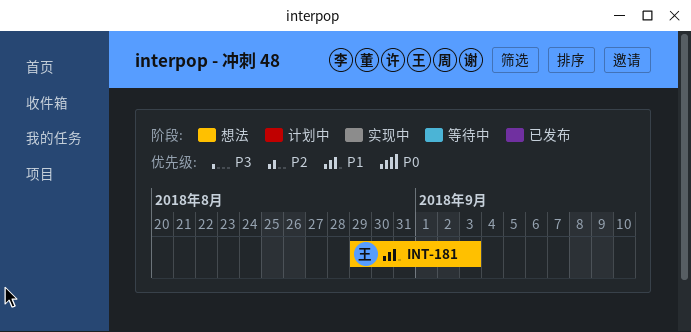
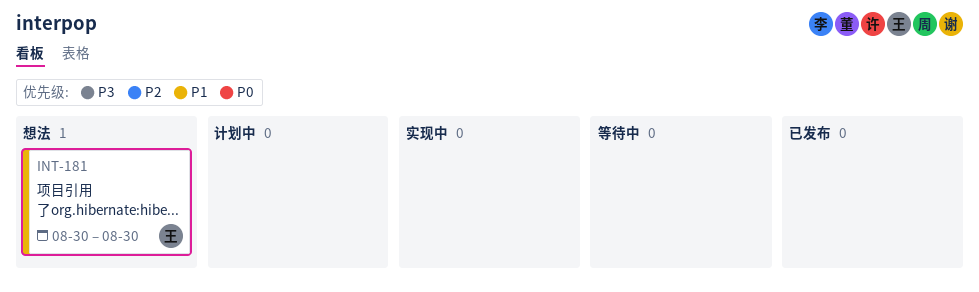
INT-181, start: Aug 29 -> Aug 30
INT-181, due: Sep 3 -> Aug 30

